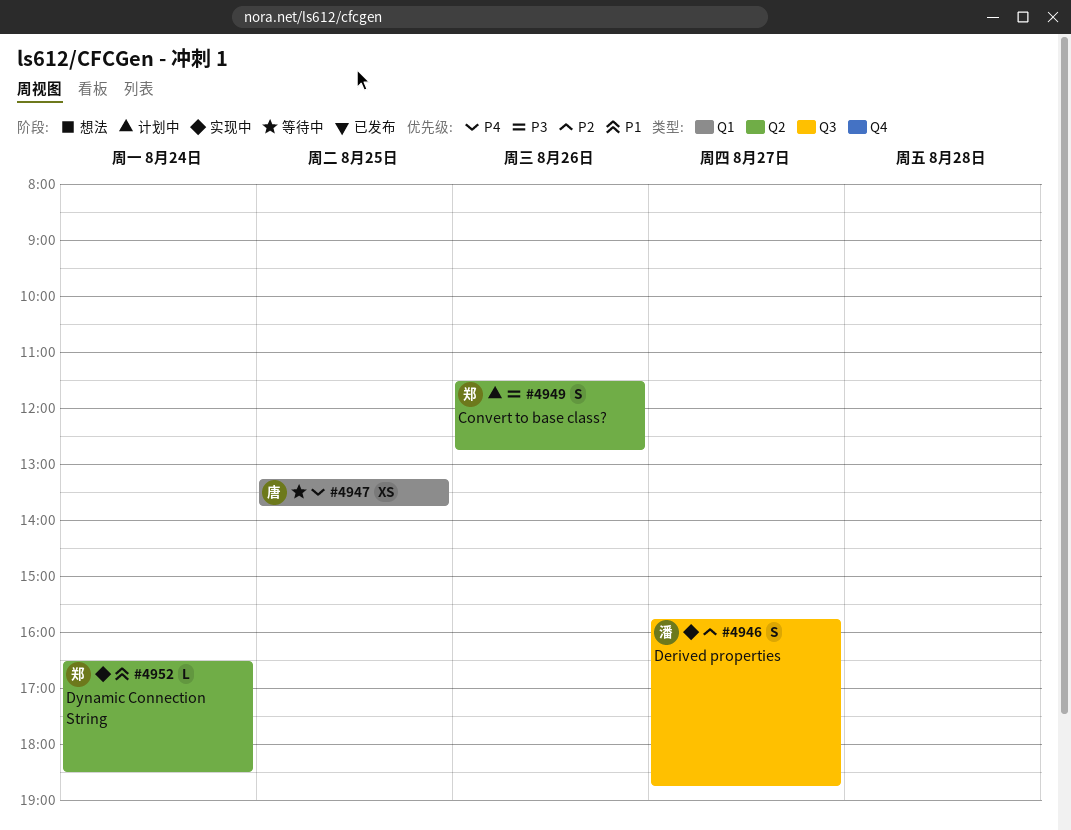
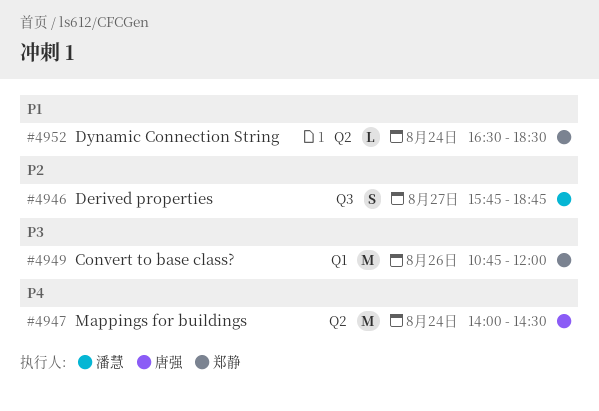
#4947, label: Q1 -> Q2
#4947, estimate: XS -> M
#4947, day: Aug 25 -> Aug 24
#4947, begins: 13:15 -> 14:00
#4947, ends: 13:45 -> 14:30
#4949, label: Q2 -> Q1
#4949, estimate: S -> M
#4949, begins: 11:30 -> 10:45
#4949, ends: 12:45 -> 12:00

